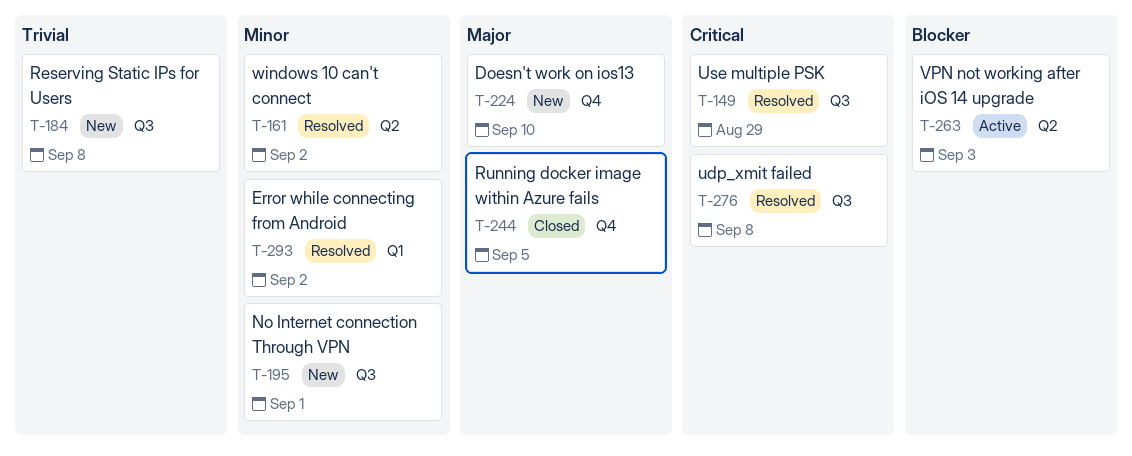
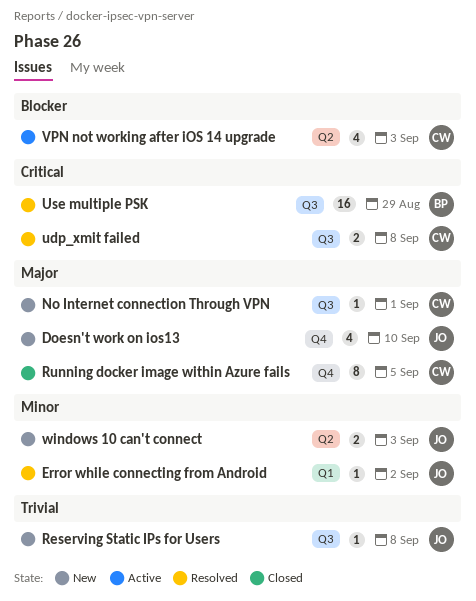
No Internet connection Through VPN, priority: Minor -> Major
windows 10 can't connect, status: Resolved -> New
windows 10 can't connect, due: Sep 2 -> Sep 3

